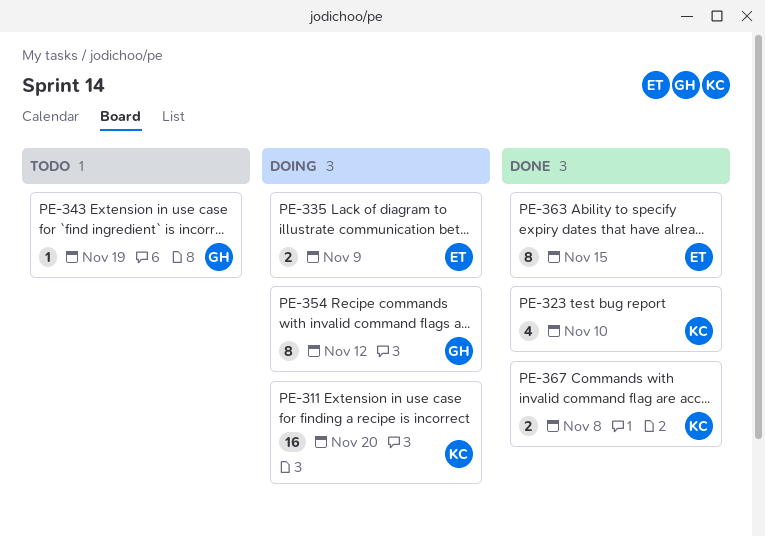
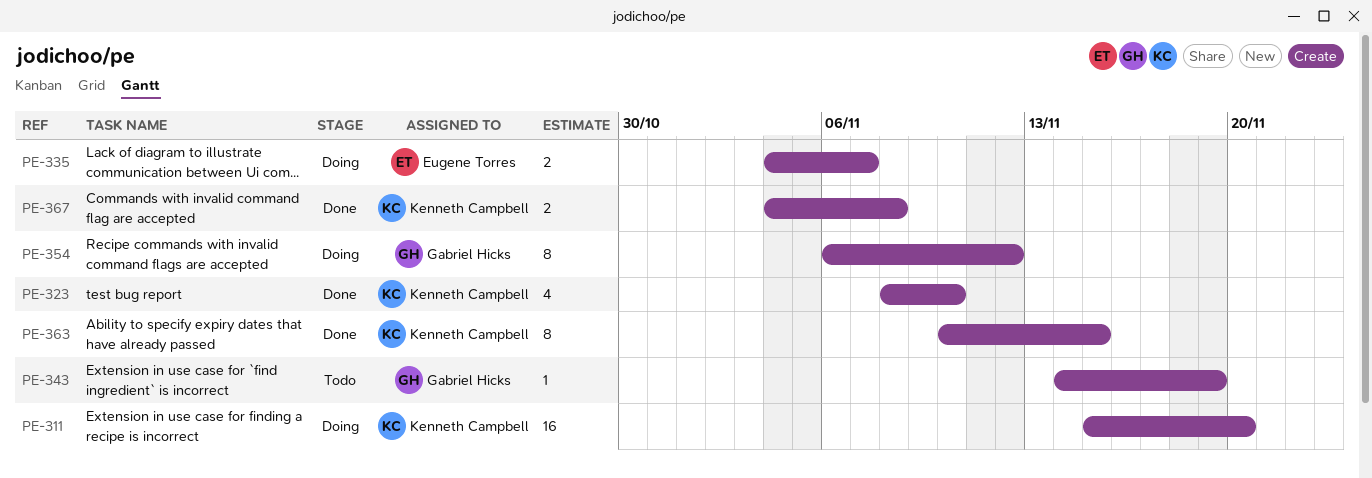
PE-335, due: Nov 9 -> Nov 7
PE-363, owner: Eugene Torres -> Kenneth Campbell

